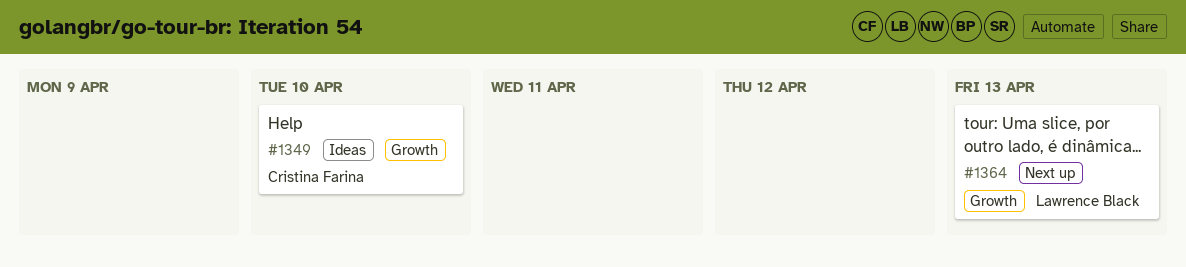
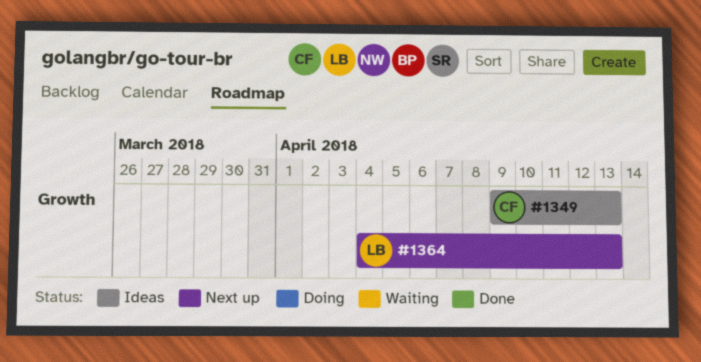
#1349, due: Apr 10 -> Apr 13

